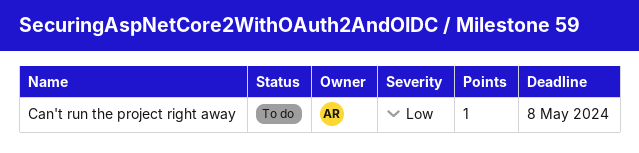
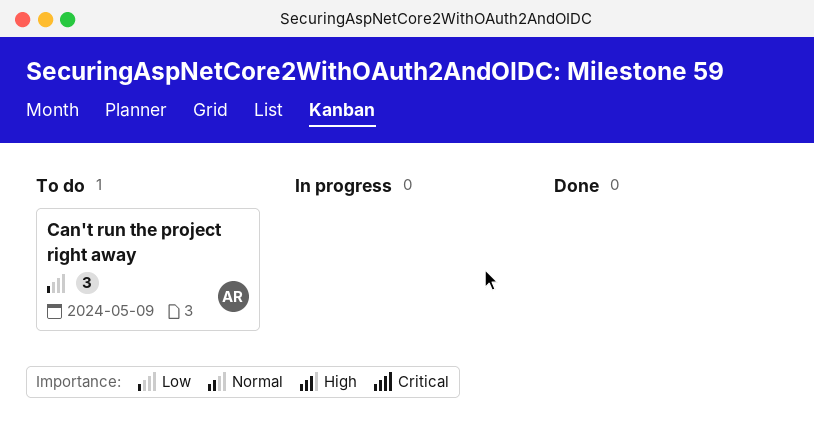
Can't run the project right away, estimate: 1 -> 3
Can't run the project right away, due: May 8 -> May 9

